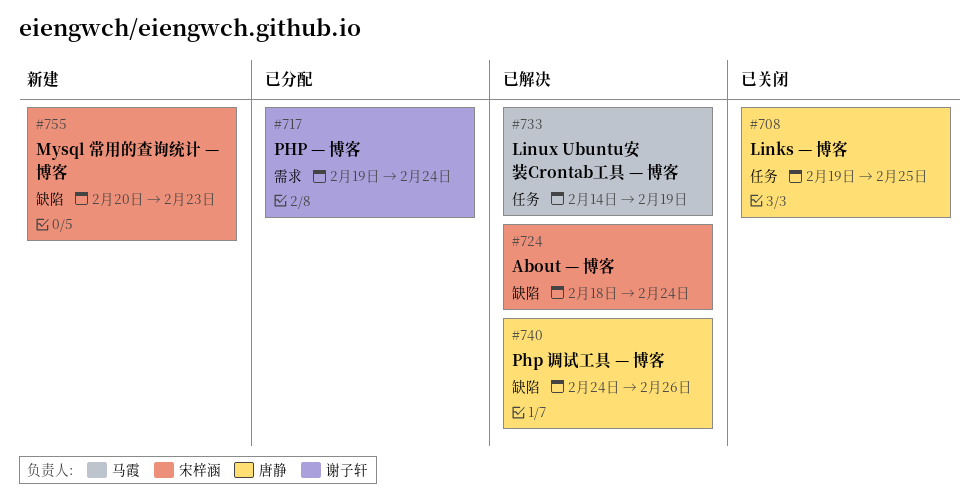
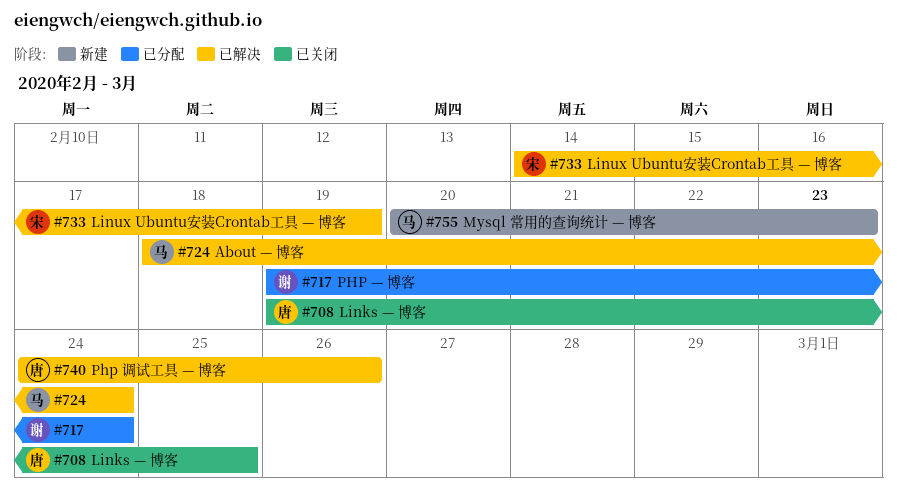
#724, owner: 宋梓涵 -> 马霞
#733, owner: 马霞 -> 宋梓涵
#755, owner: 宋梓涵 -> 马霞

